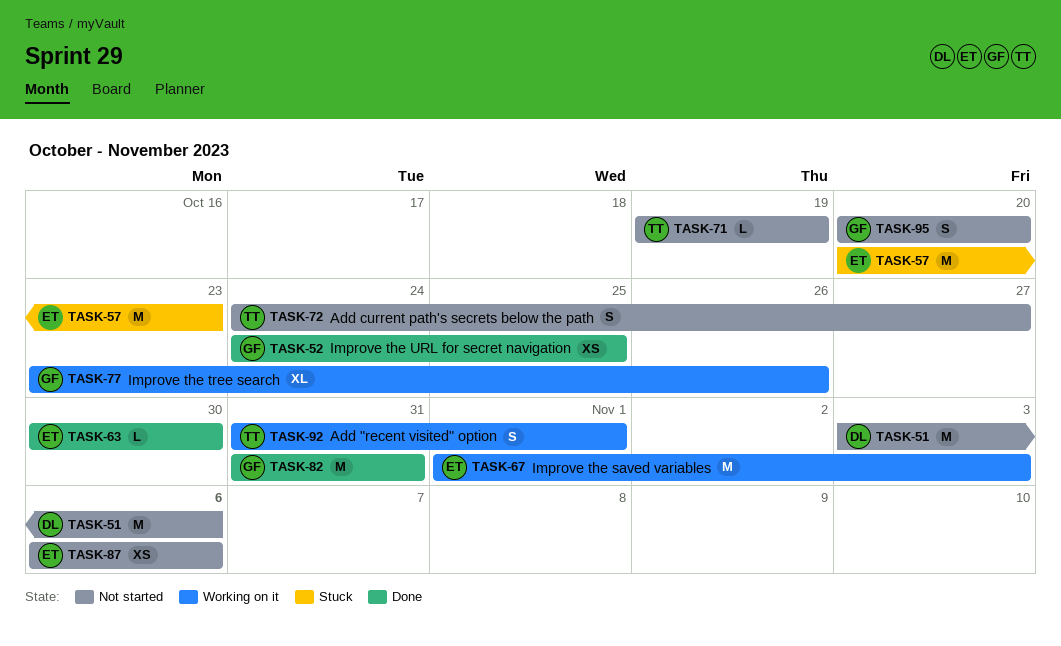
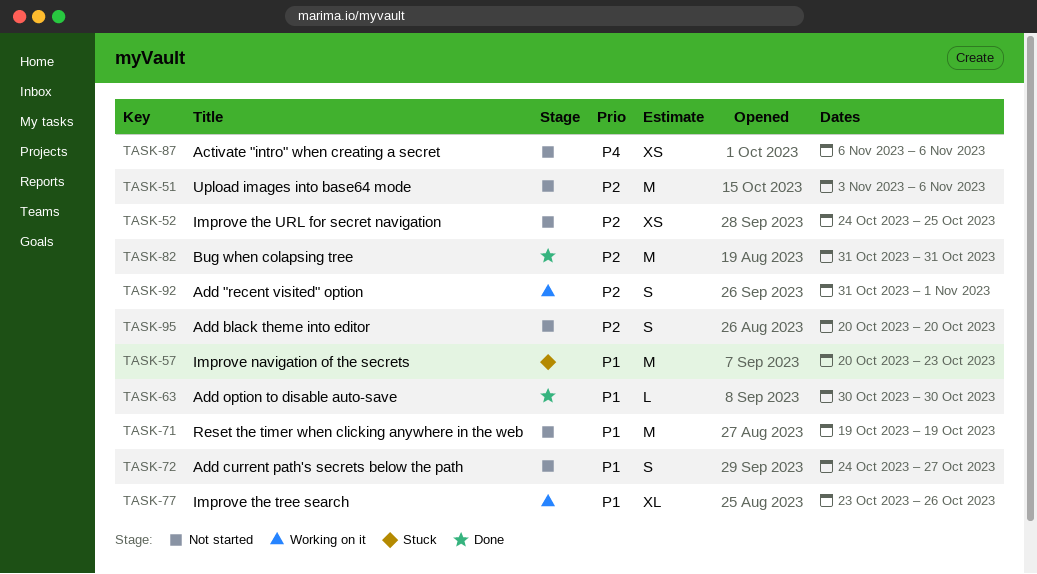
TASK-52, status: Done -> Not started
TASK-67: present -> none
TASK-71, estimate: L -> M

